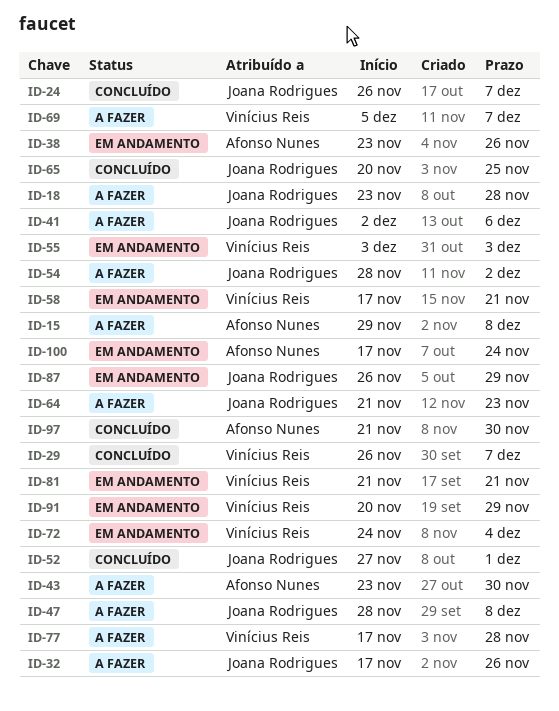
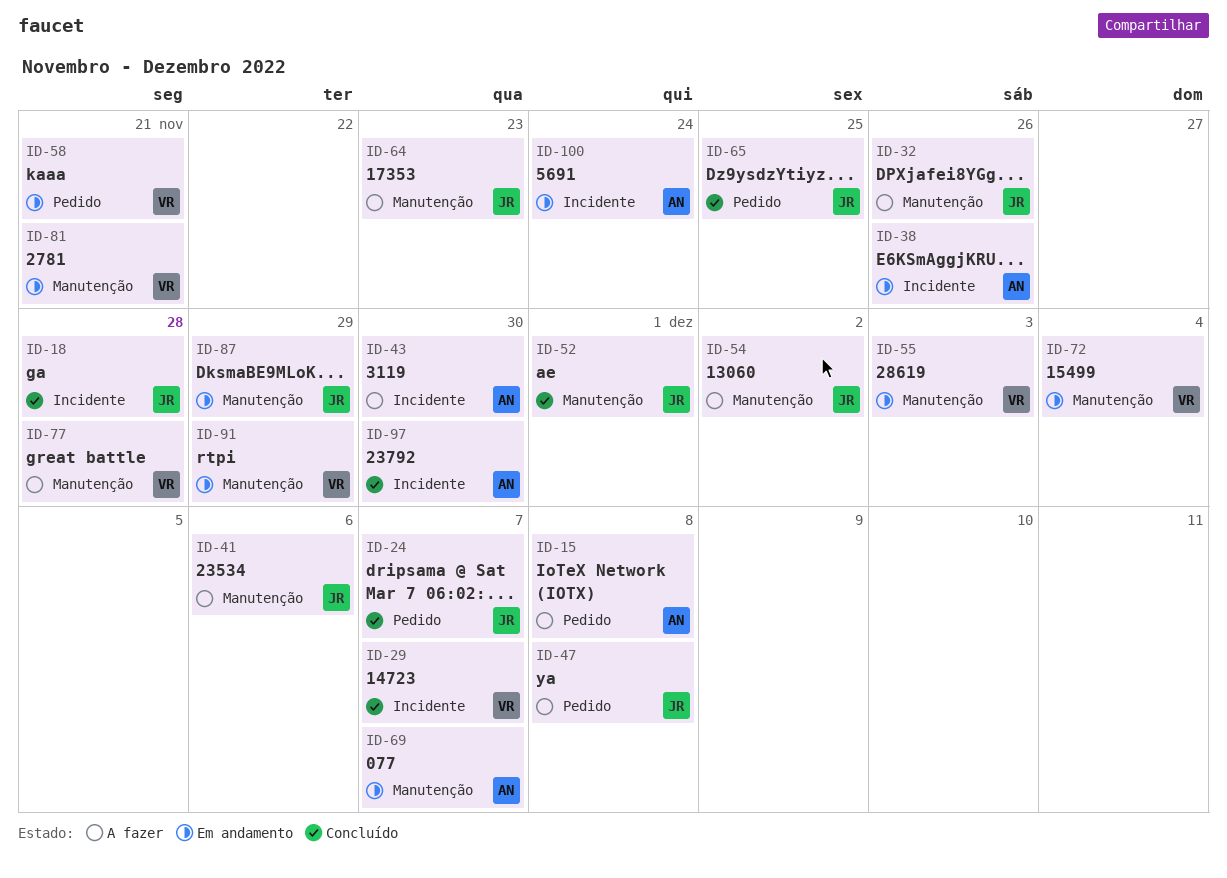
ID-18, status: A fazer -> Concluído
ID-69, status: A fazer -> Em andamento
ID-69, owner: Vinícius Reis -> Afonso Nunes

